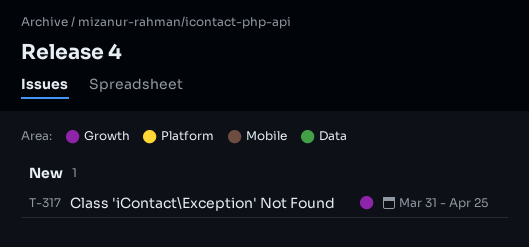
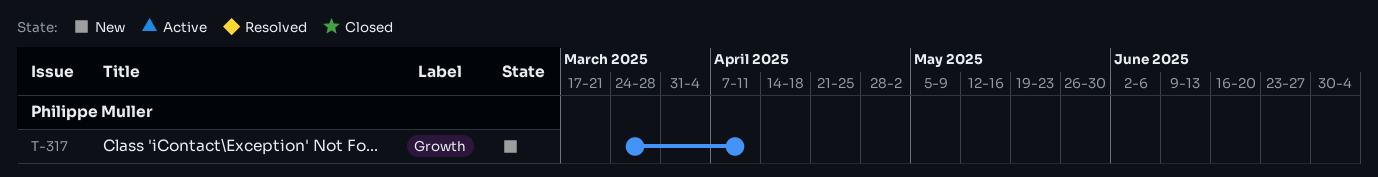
T-317, start: Mar 31 -> Mar 24
T-317, due: Apr 25 -> Apr 11

